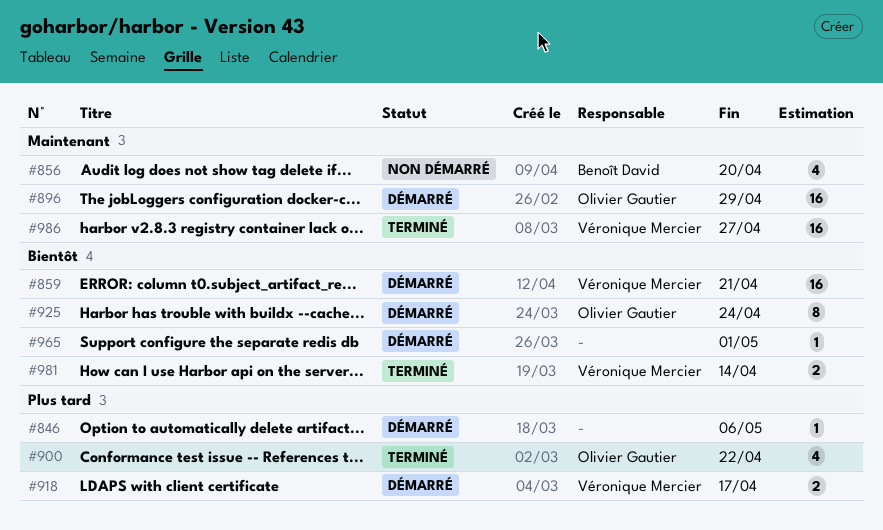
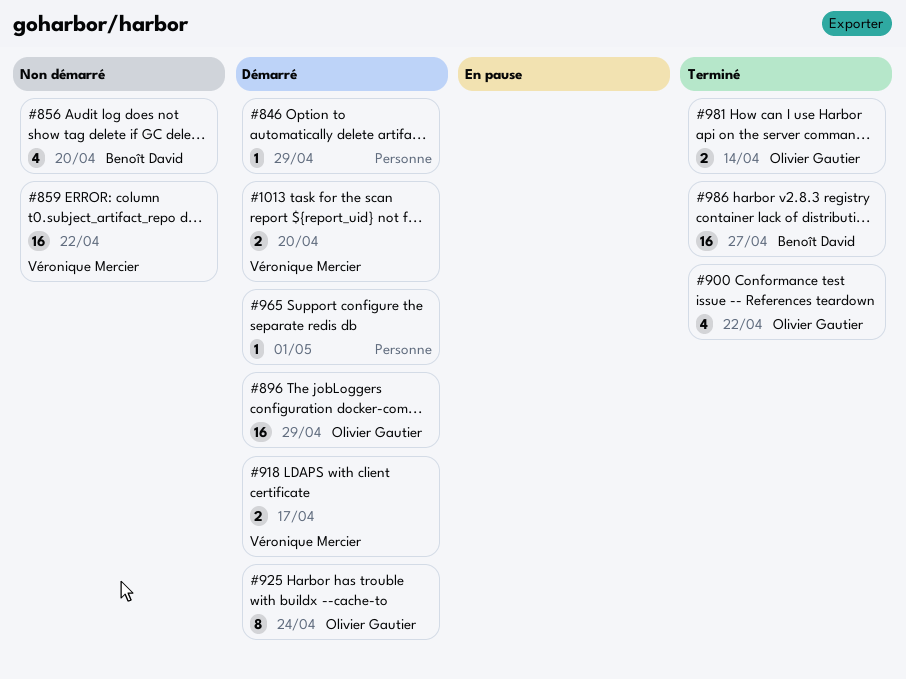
#846, due: May 6 -> Apr 29
#859, status: Démarré -> Non démarré
#859, due: Apr 21 -> Apr 22
#981, owner: Véronique Mercier -> Olivier Gautier
#986, owner: Véronique Mercier -> Benoît David
#1013: none -> present

